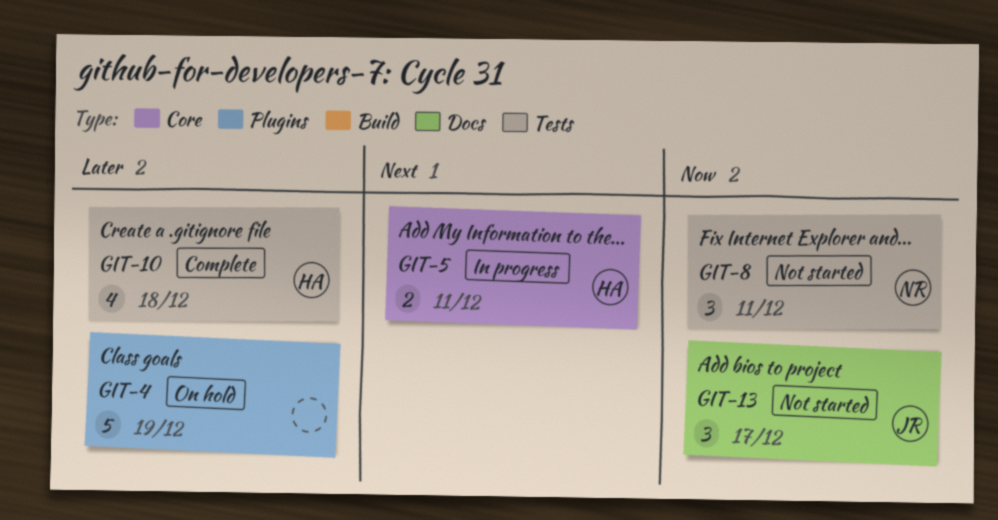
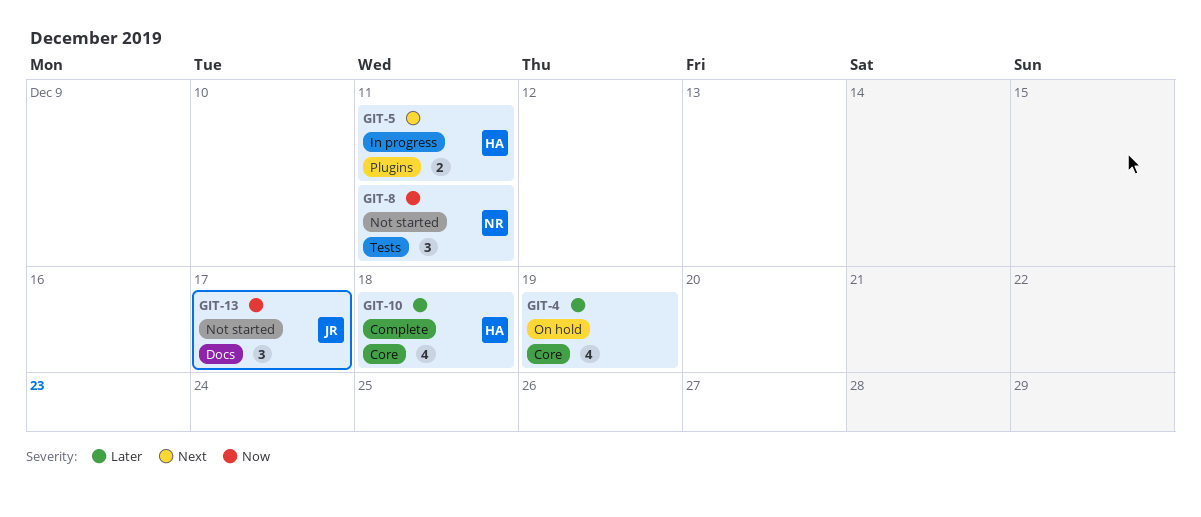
GIT-4, label: Plugins -> Core
GIT-4, estimate: 5 -> 4
GIT-5, label: Core -> Plugins
GIT-10, label: Tests -> Core

